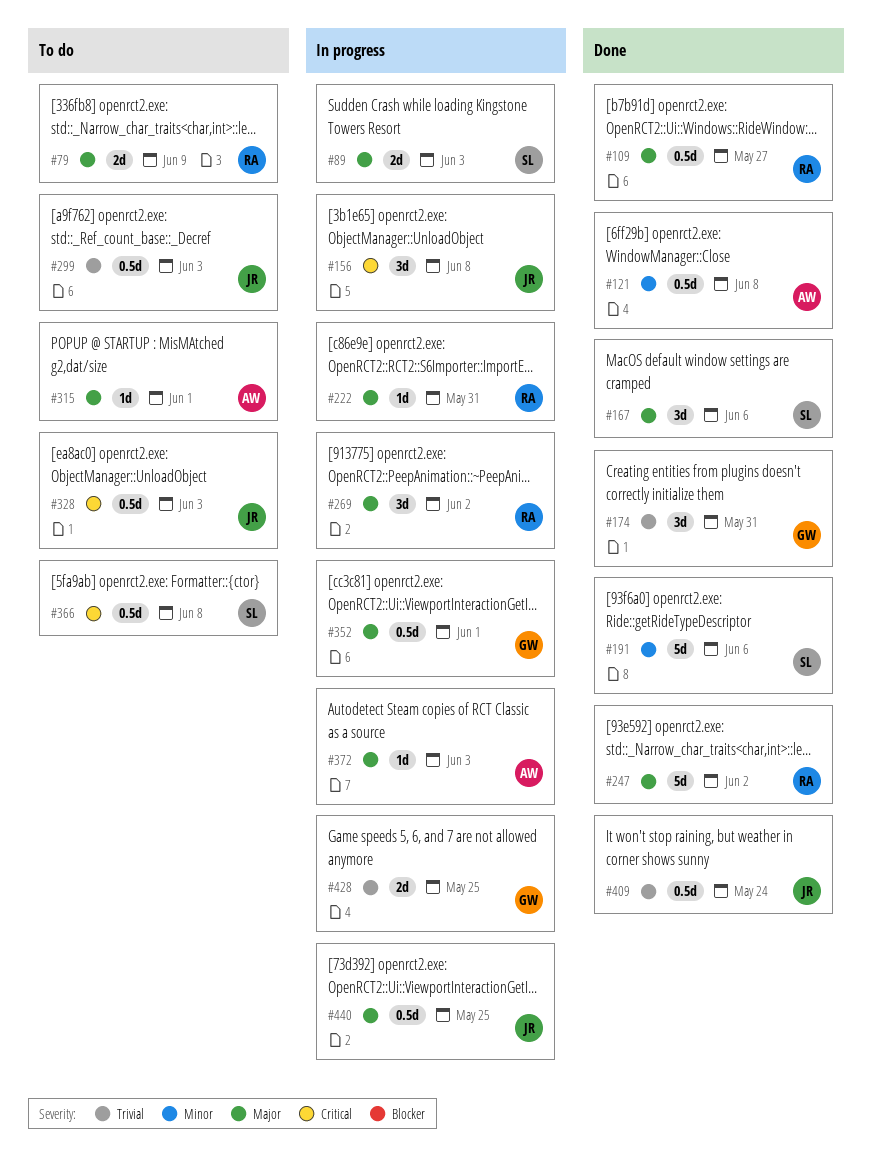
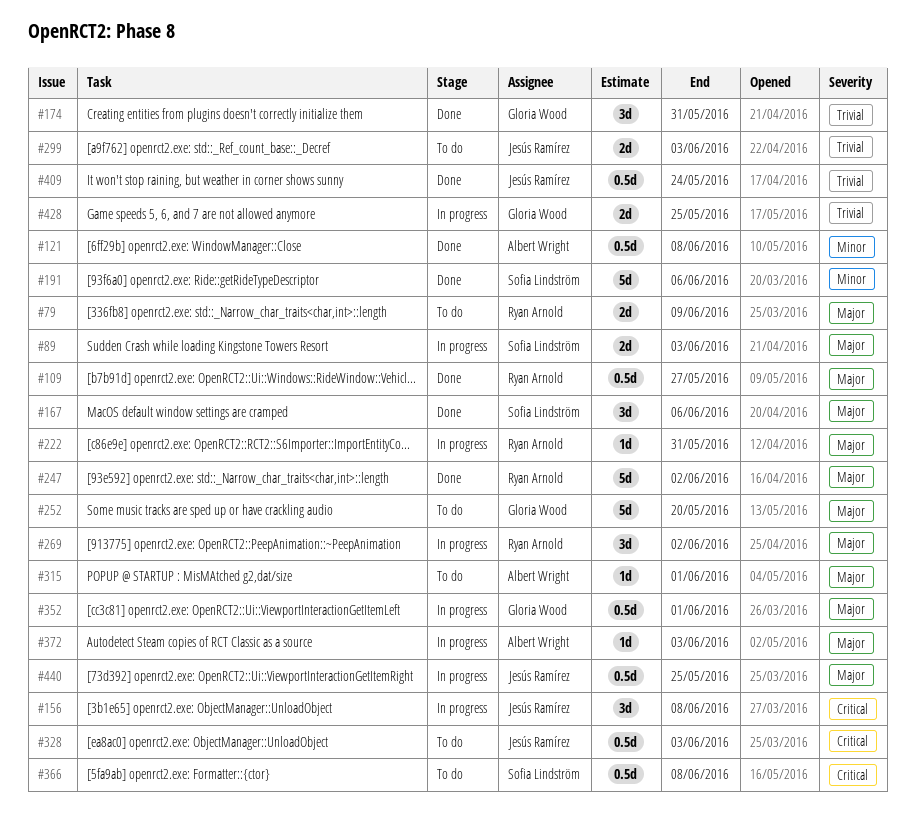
#252: none -> present
#299, estimate: 0.5d -> 2d

